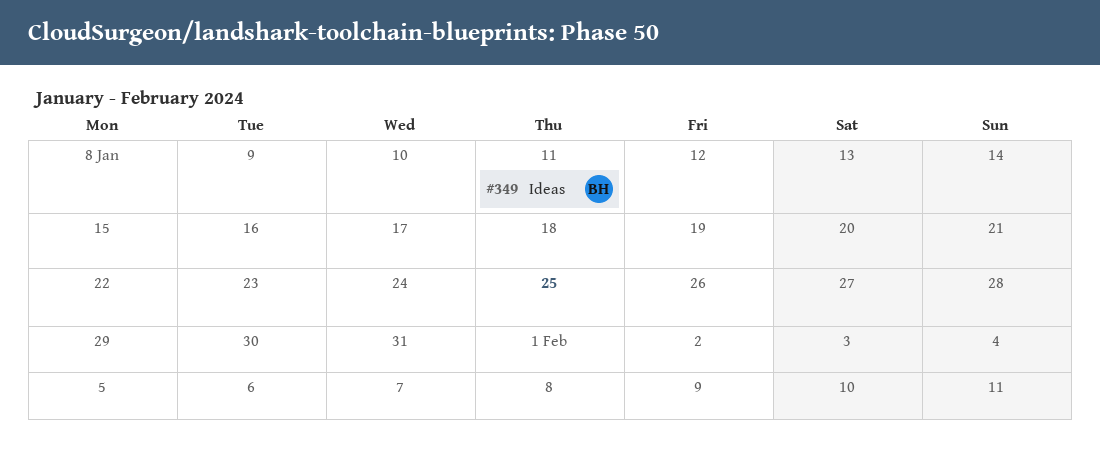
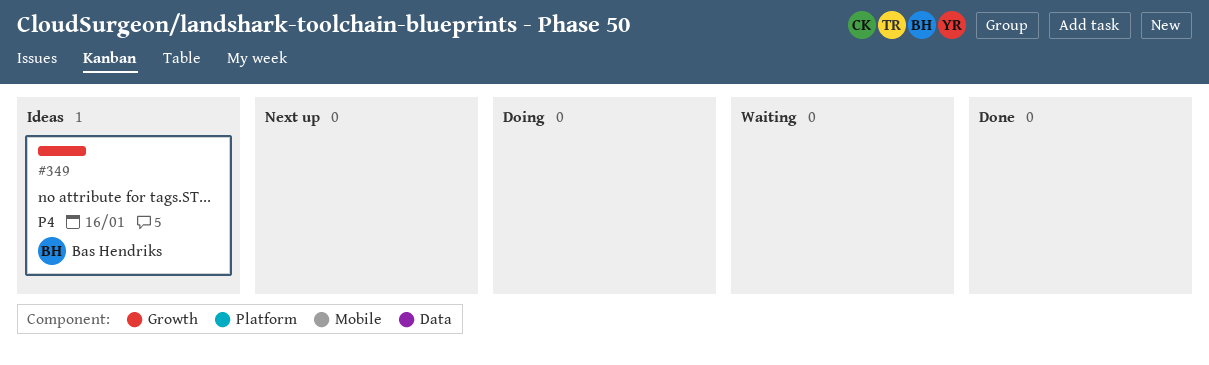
#349, due: Jan 11 -> Jan 16

